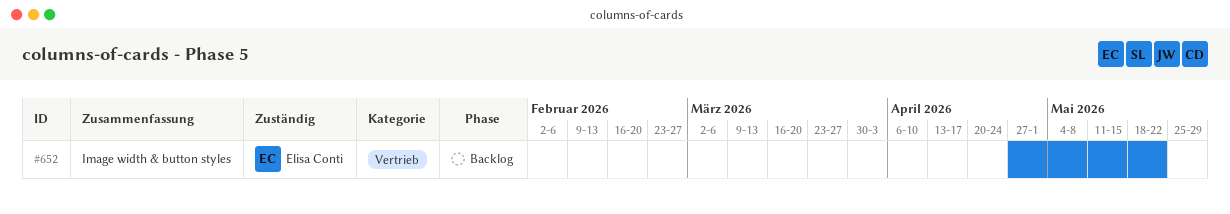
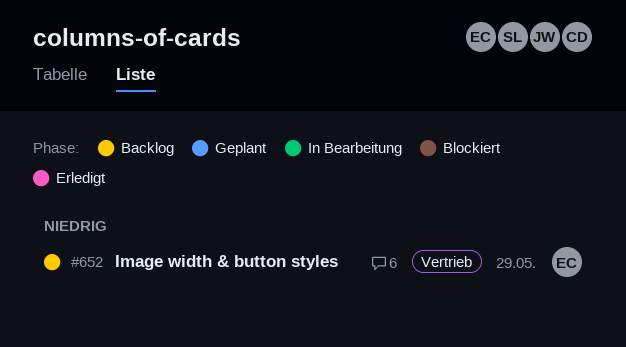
#652, due: May 22 -> May 29

